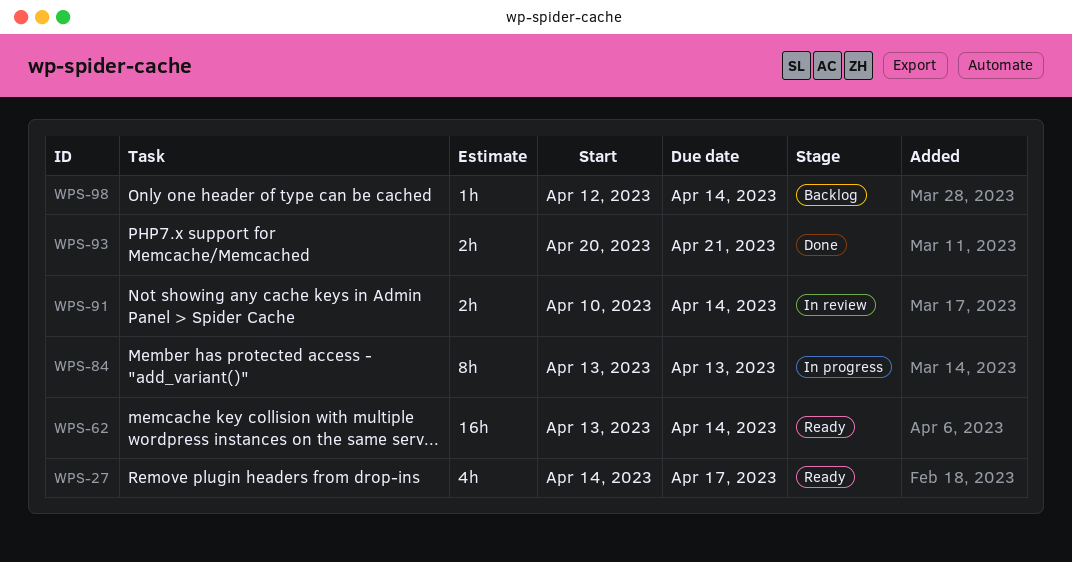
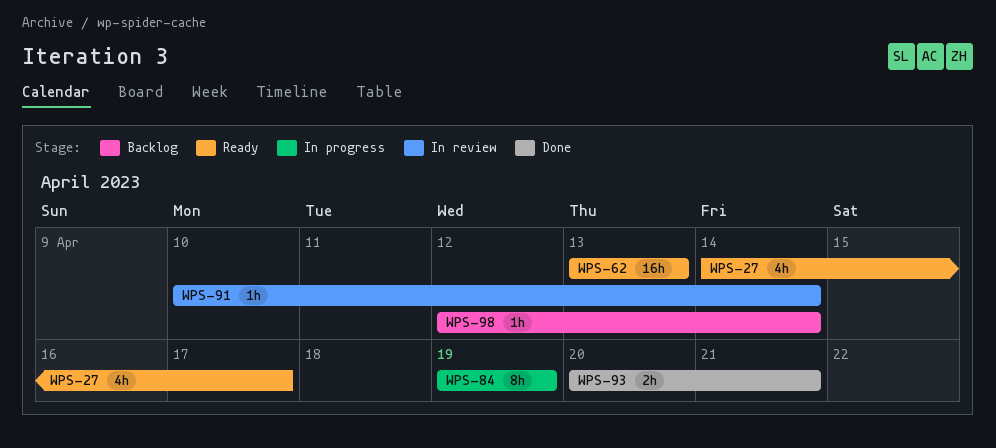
WPS-62, due: Apr 14 -> Apr 13
WPS-84, start: Apr 13 -> Apr 19
WPS-84, due: Apr 13 -> Apr 19
WPS-91, estimate: 2h -> 1h

